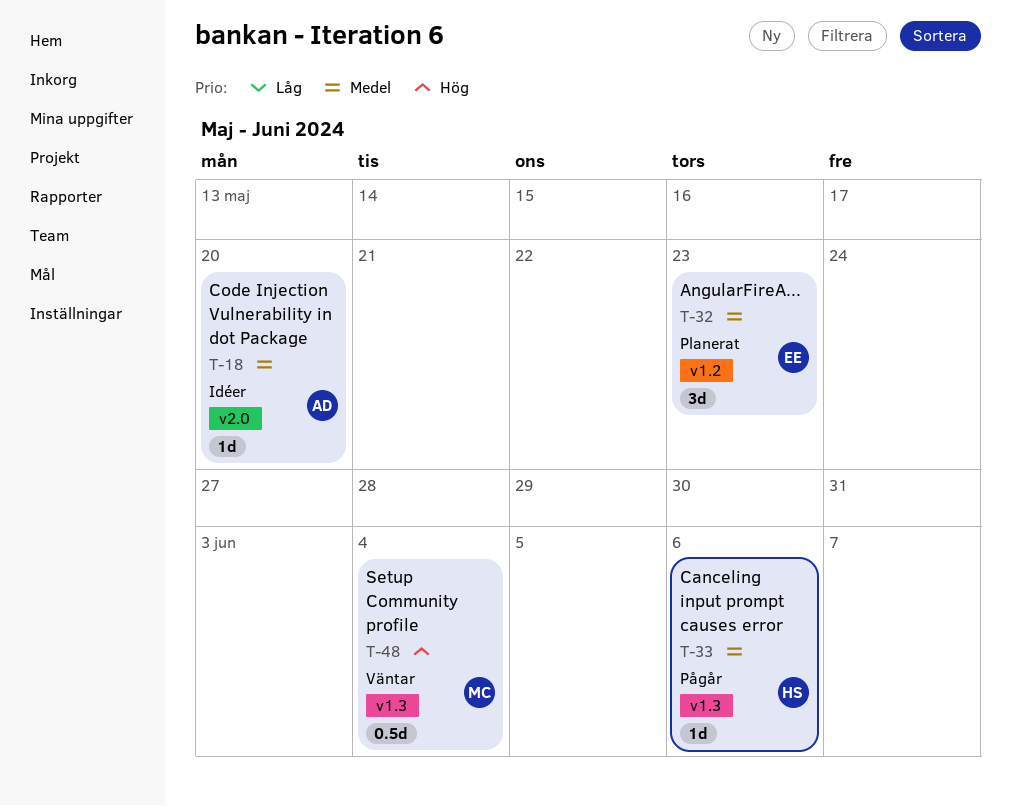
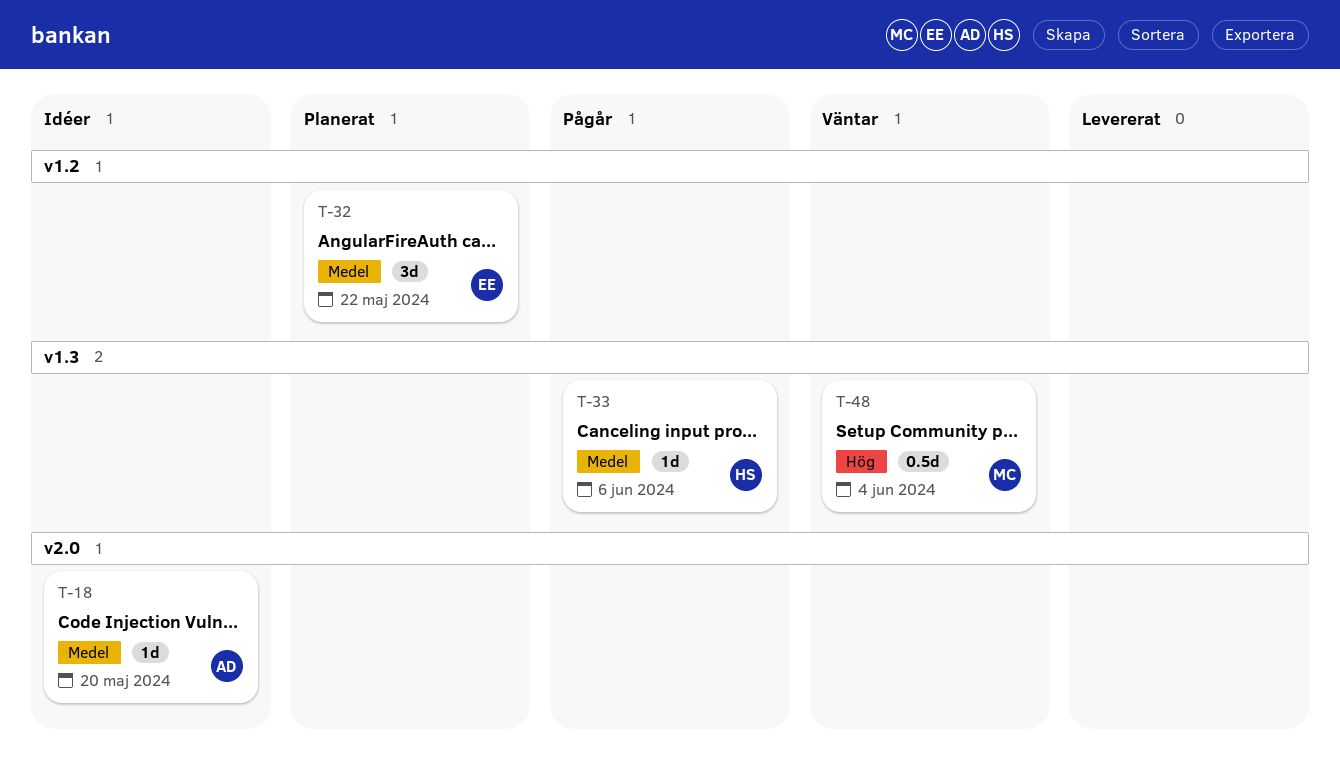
T-32, due: May 23 -> May 22

